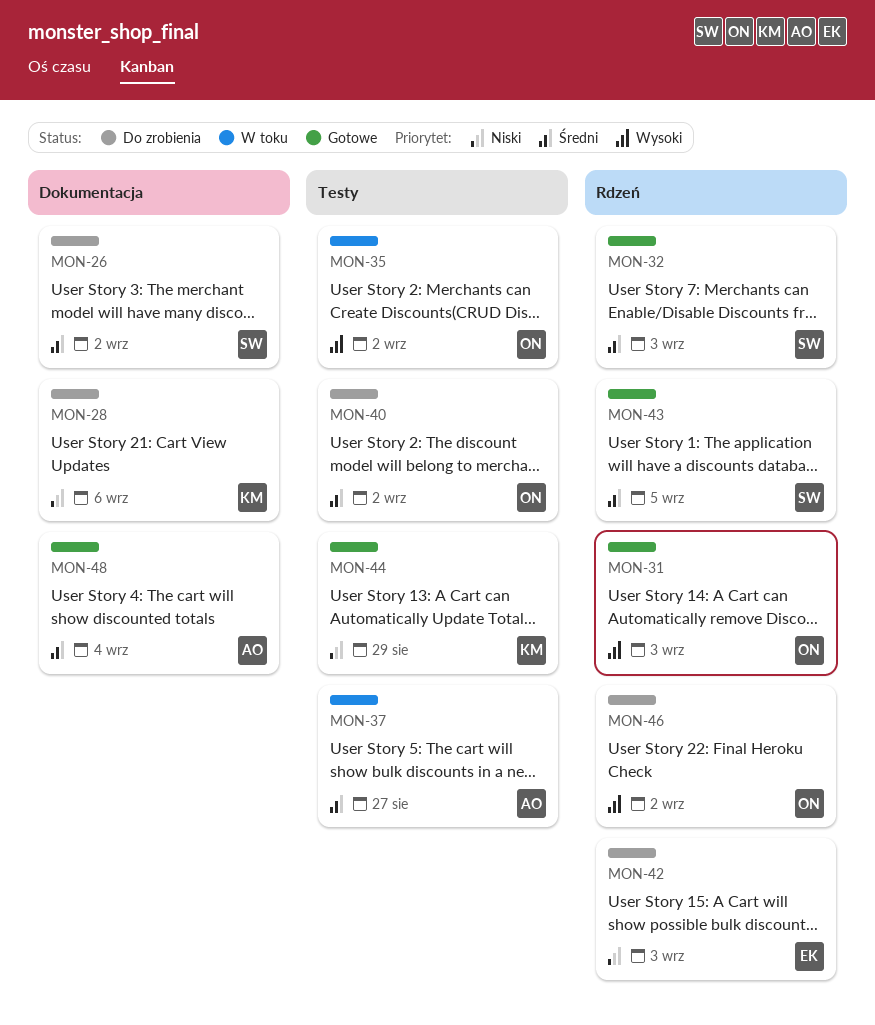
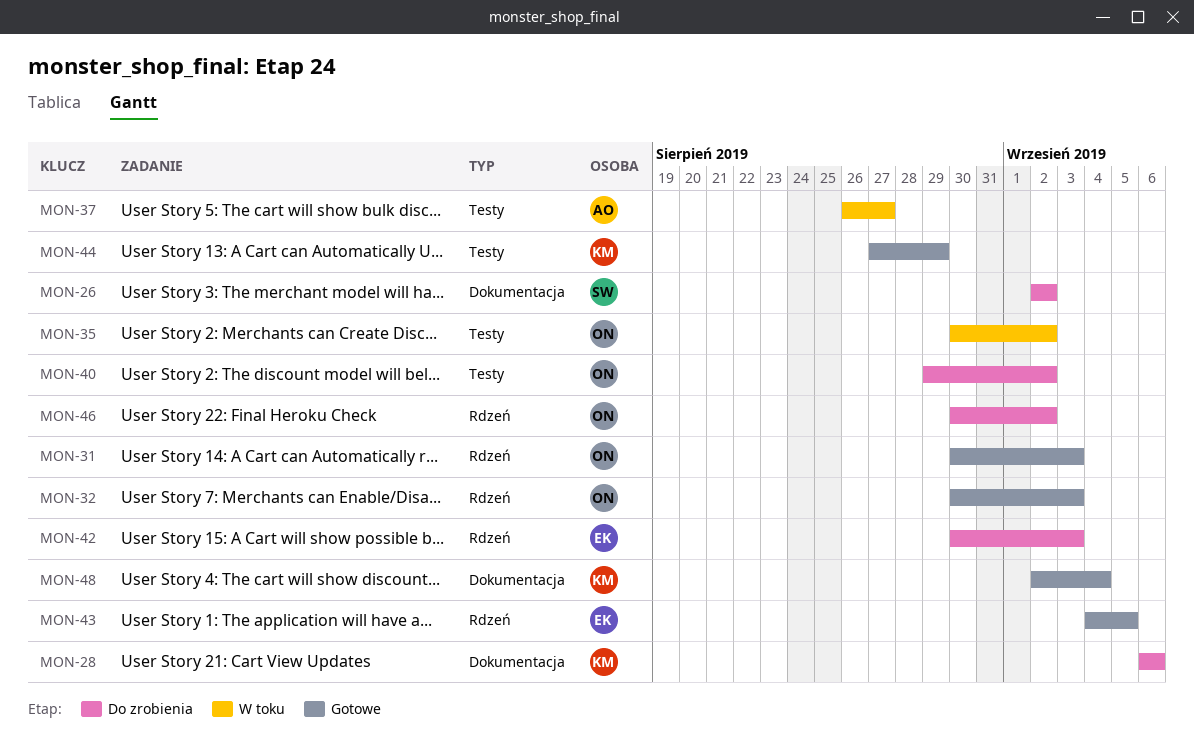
MON-32, owner: SW -> ON
MON-43, owner: SW -> EK
MON-48, owner: AO -> KM

